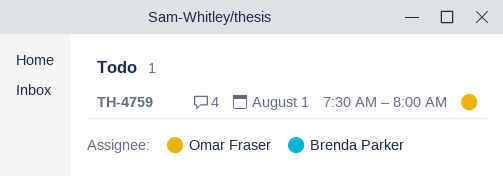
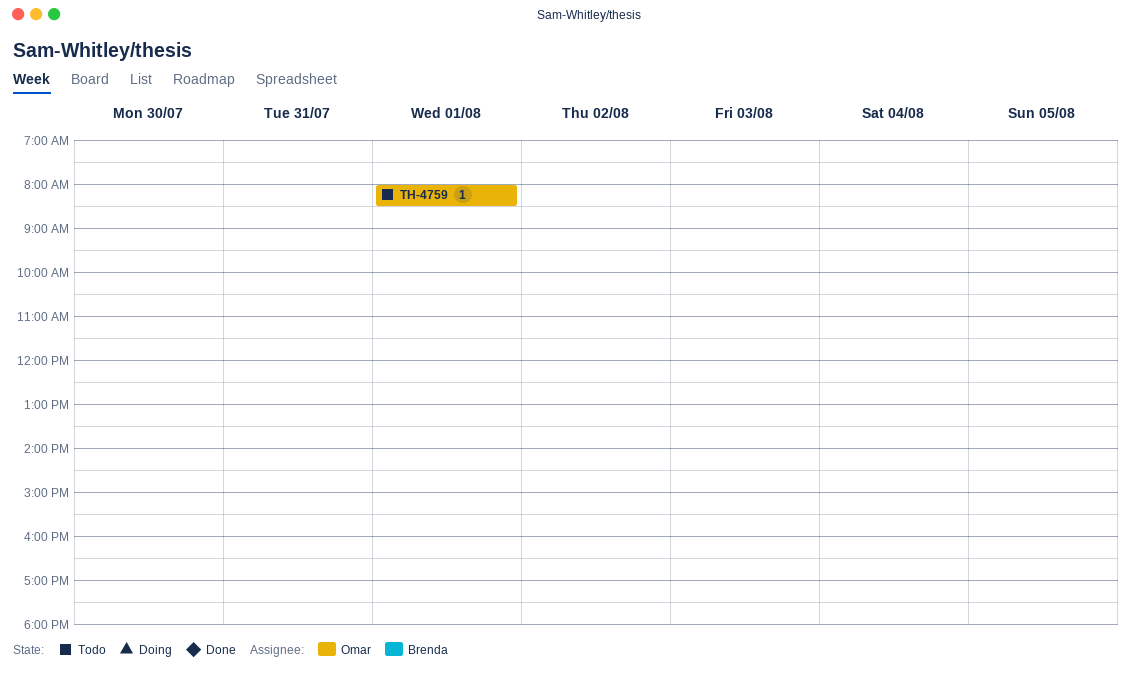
TH-4759, begins: 07:30 -> 08:00
TH-4759, ends: 08:00 -> 08:30

